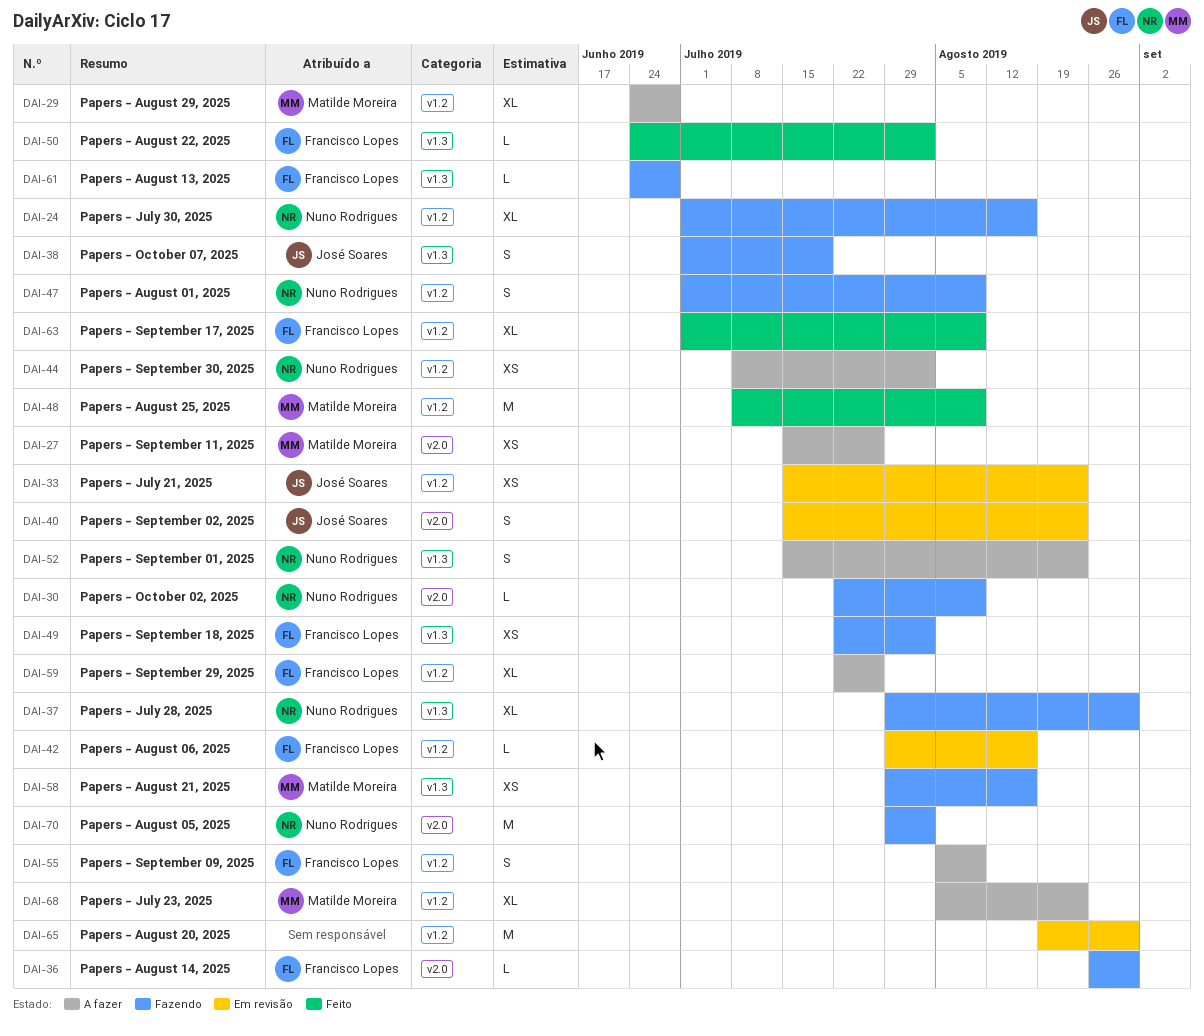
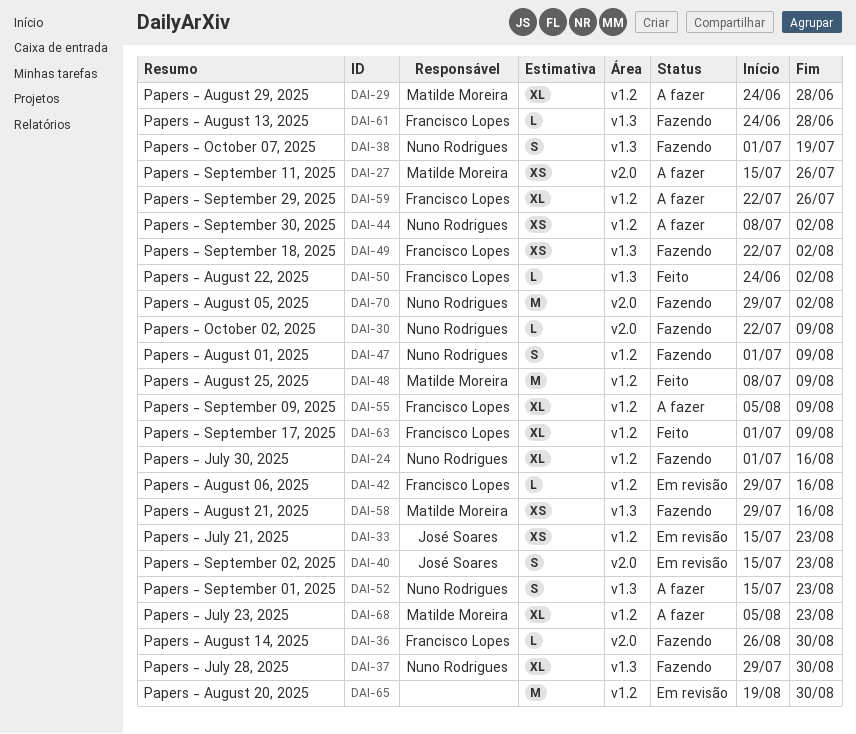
DAI-38, owner: José Soares -> Nuno Rodrigues
DAI-55, estimate: S -> XL

